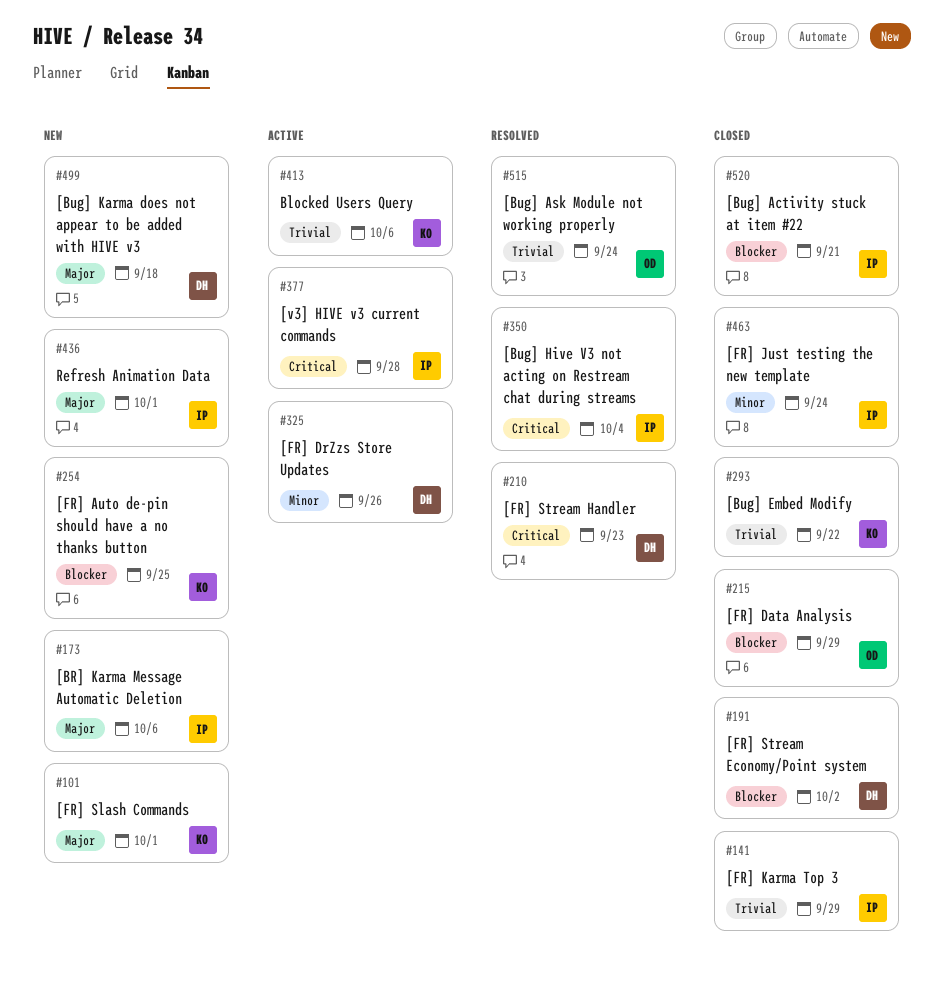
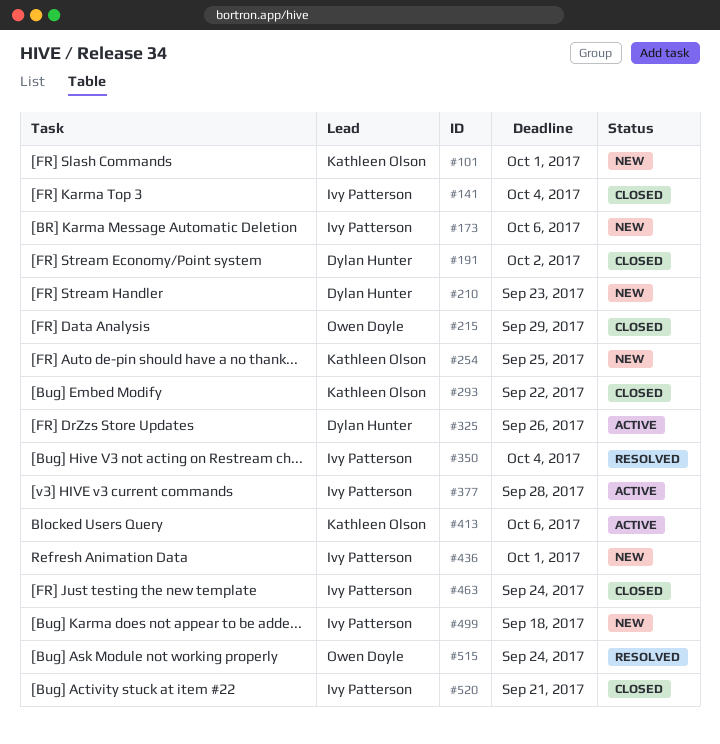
#141, due: Sep 29 -> Oct 4
#210, status: Resolved -> New
#499, owner: Dylan Hunter -> Ivy Patterson

